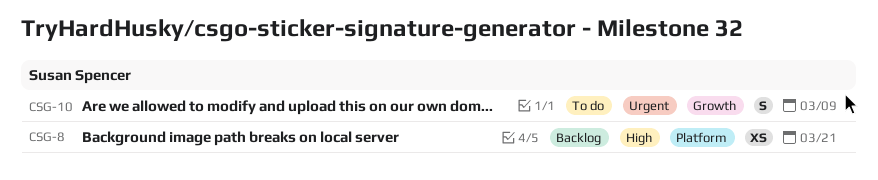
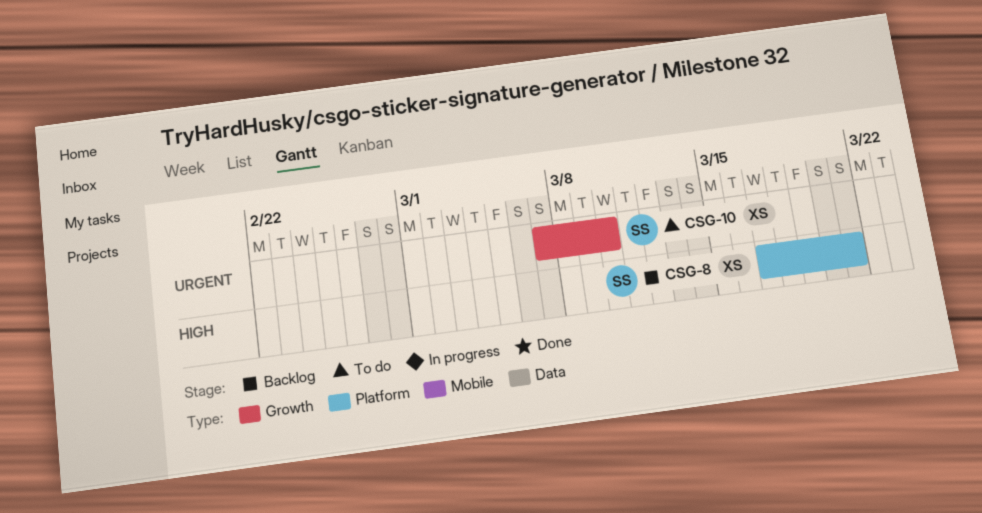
CSG-10, estimate: S -> XS
CSG-10, due: Mar 9 -> Mar 10

